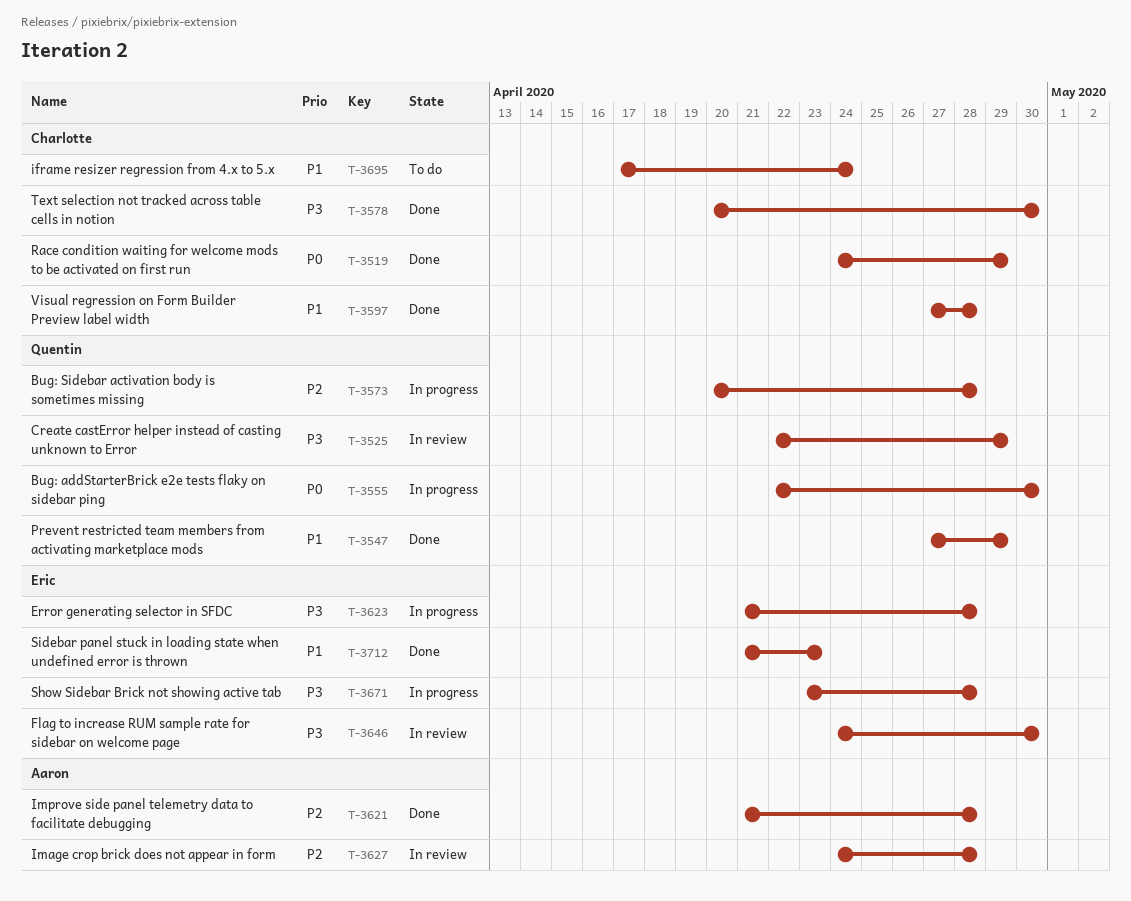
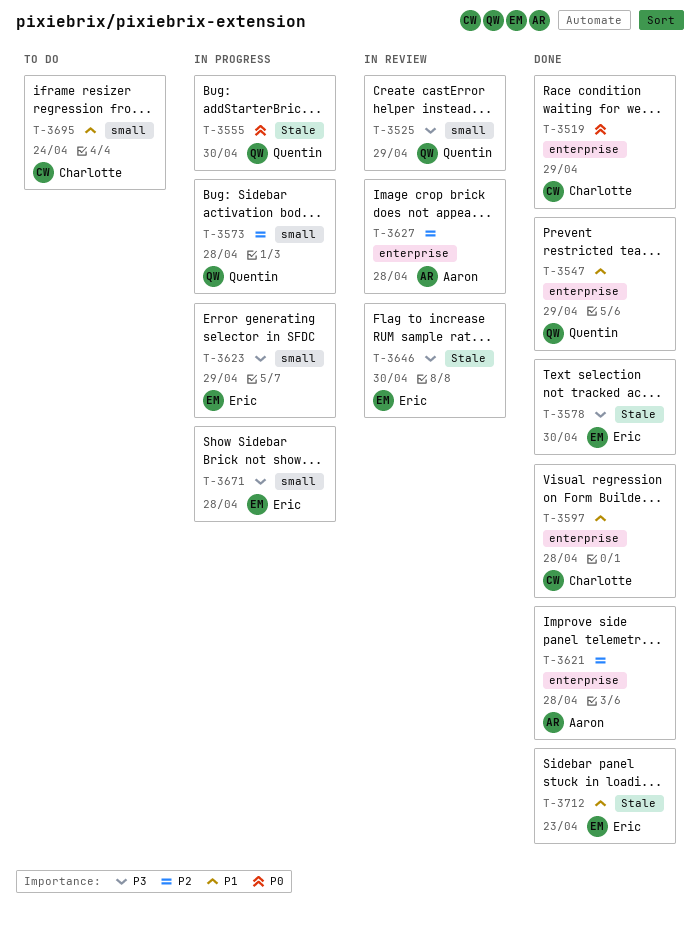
T-3578, owner: Charlotte -> Eric
T-3623, due: Apr 28 -> Apr 29

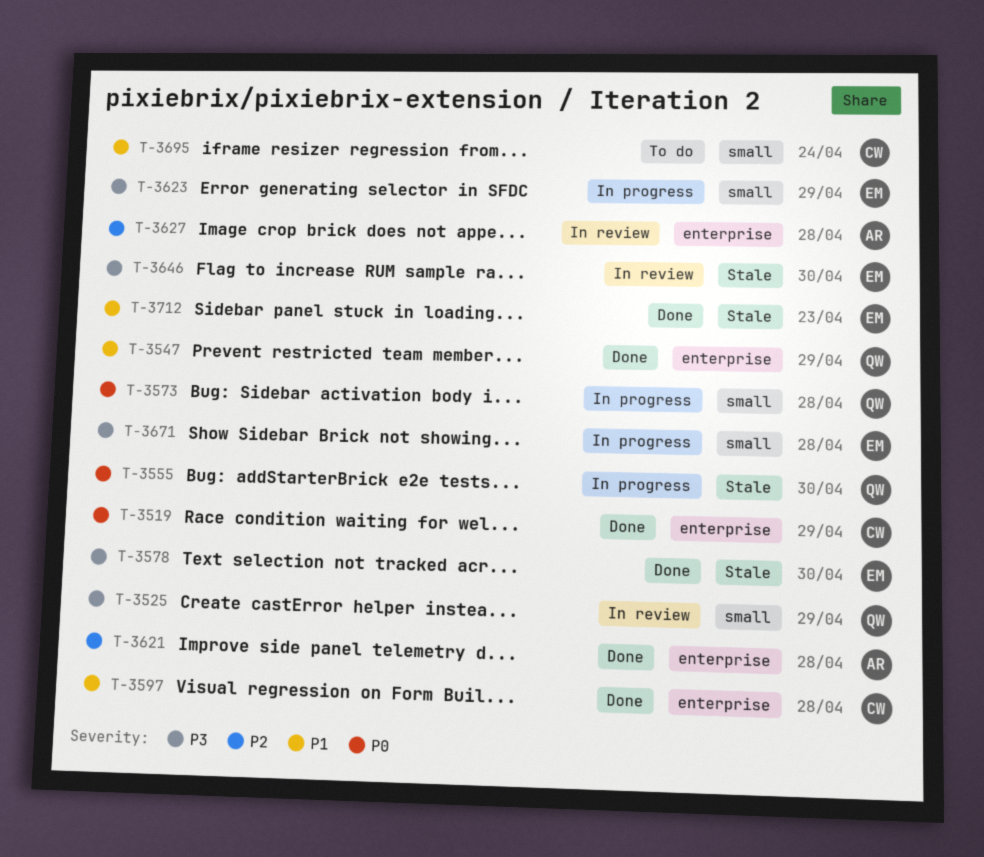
T-3573, priority: P2 -> P0

